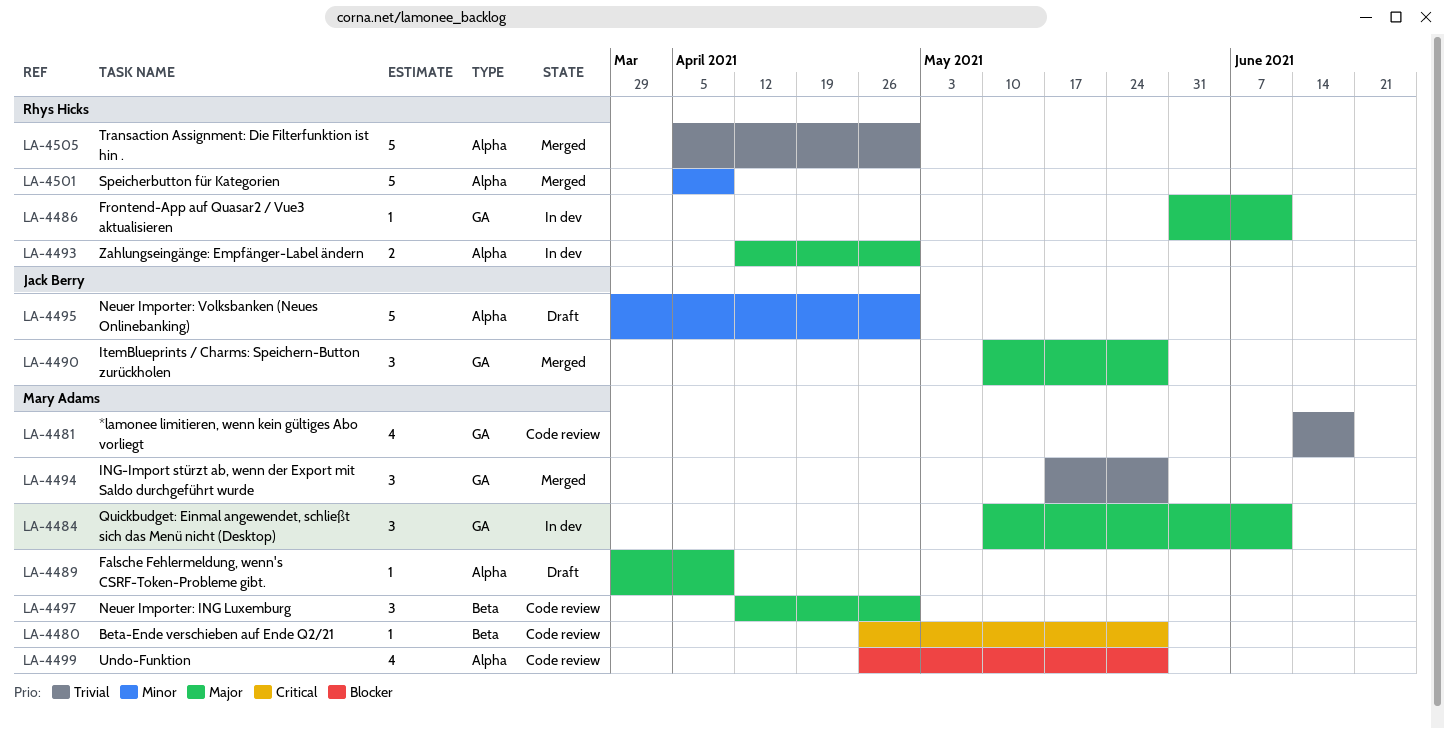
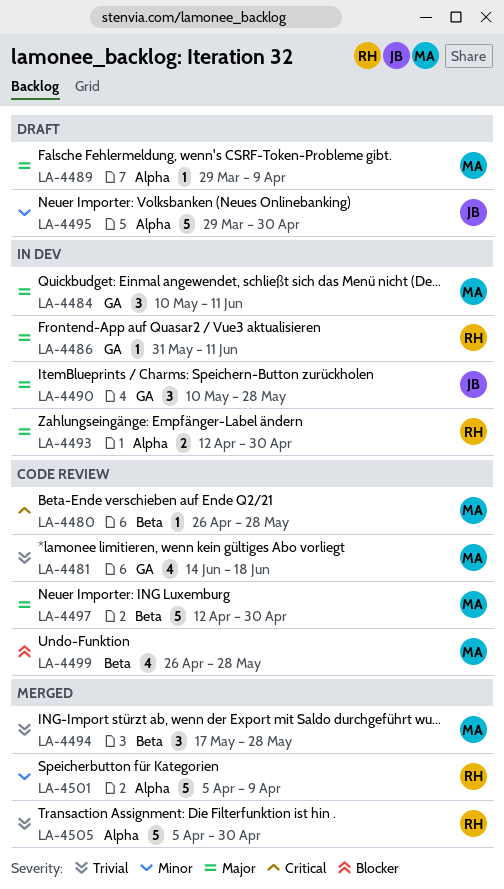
LA-4490, status: Merged -> In dev
LA-4494, label: GA -> Beta
LA-4497, estimate: 3 -> 5
LA-4499, label: Alpha -> Beta

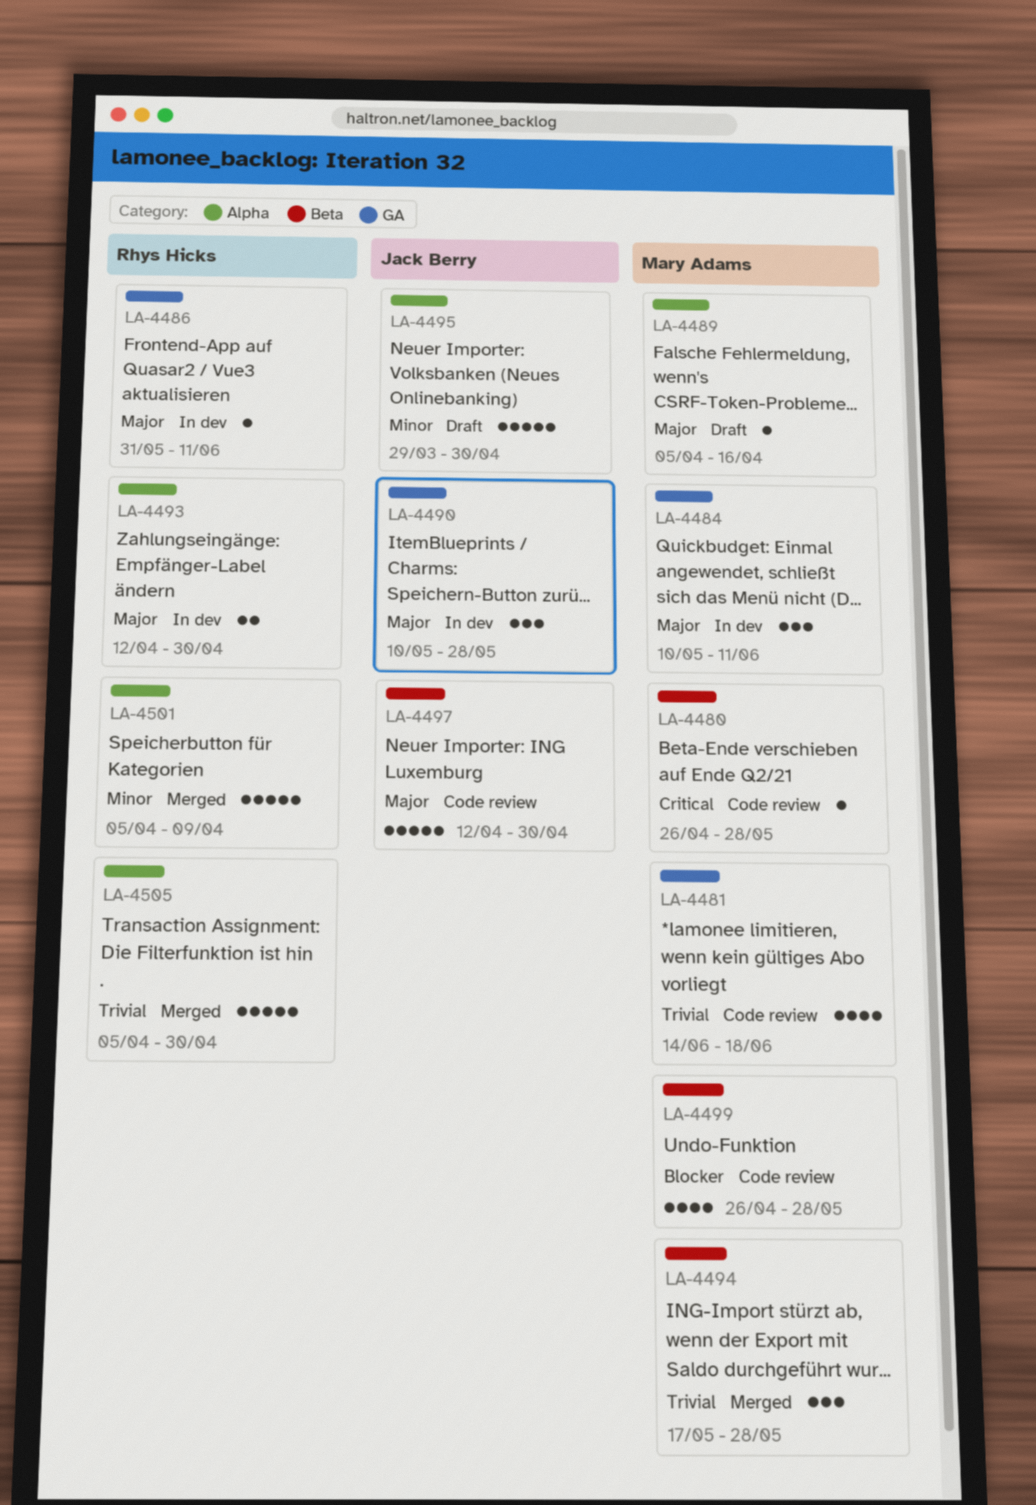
LA-4489, start: Mar 29 -> Apr 5
LA-4489, due: Apr 9 -> Apr 16
LA-4497, owner: Mary Adams -> Jack Berry

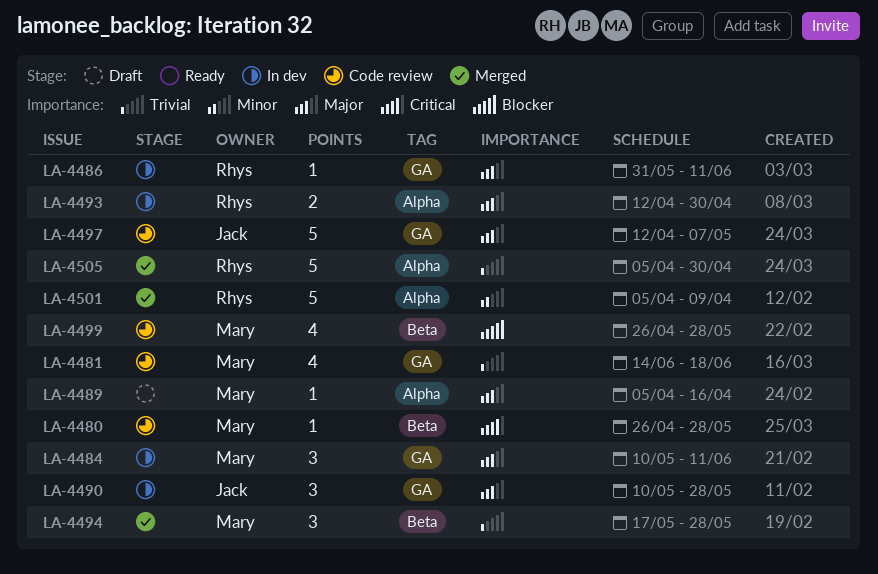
LA-4495: present -> none
LA-4497, label: Beta -> GA
LA-4497, due: Apr 30 -> May 7

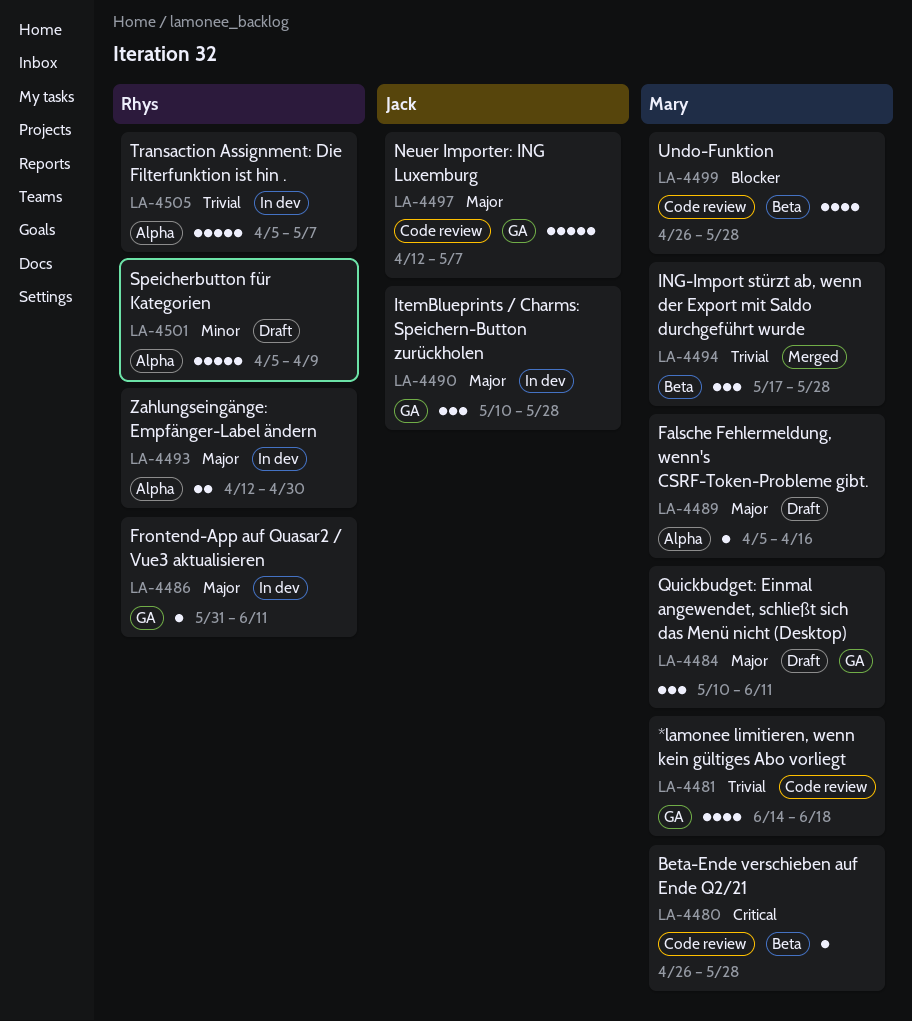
LA-4484, status: In dev -> Draft
LA-4501, status: Merged -> Draft
LA-4505, status: Merged -> In dev
LA-4505, due: Apr 30 -> May 7

